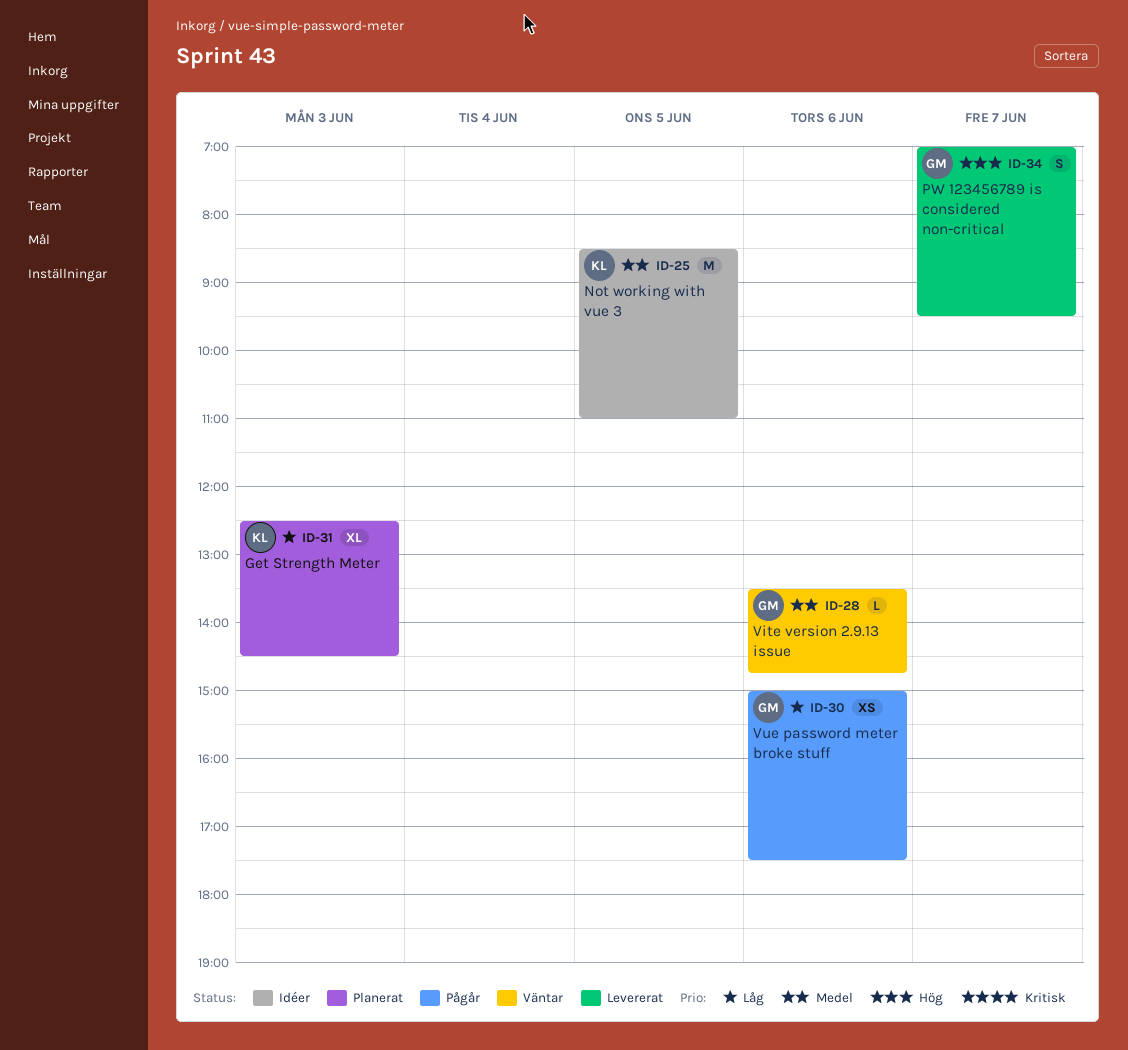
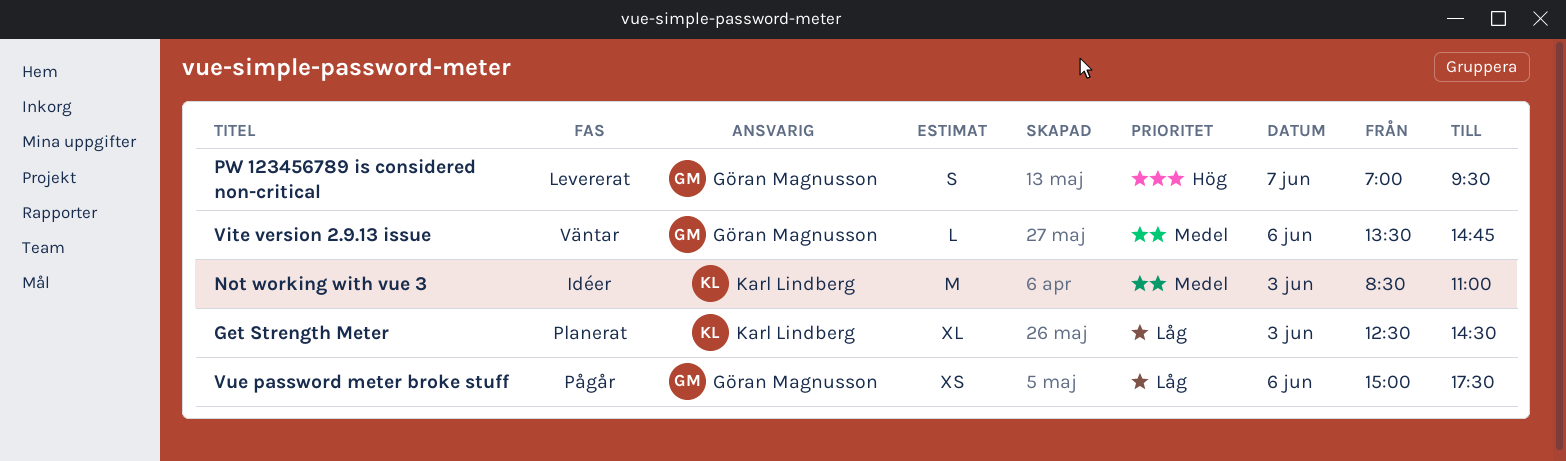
Not working with vue 3, day: Jun 5 -> Jun 3

